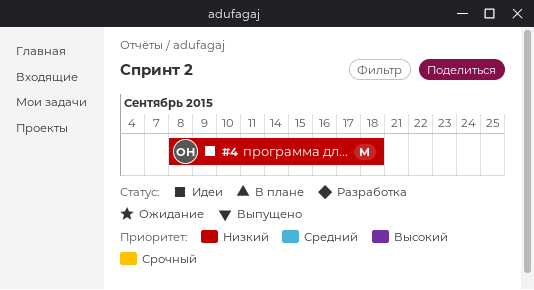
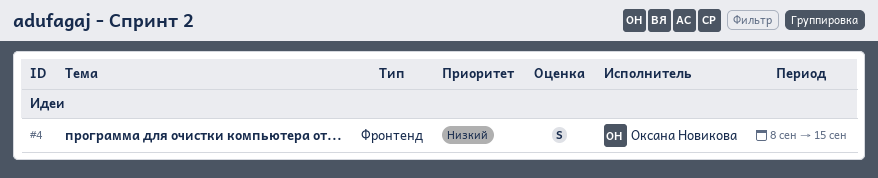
#4, estimate: M -> S
#4, due: Sep 18 -> Sep 15

